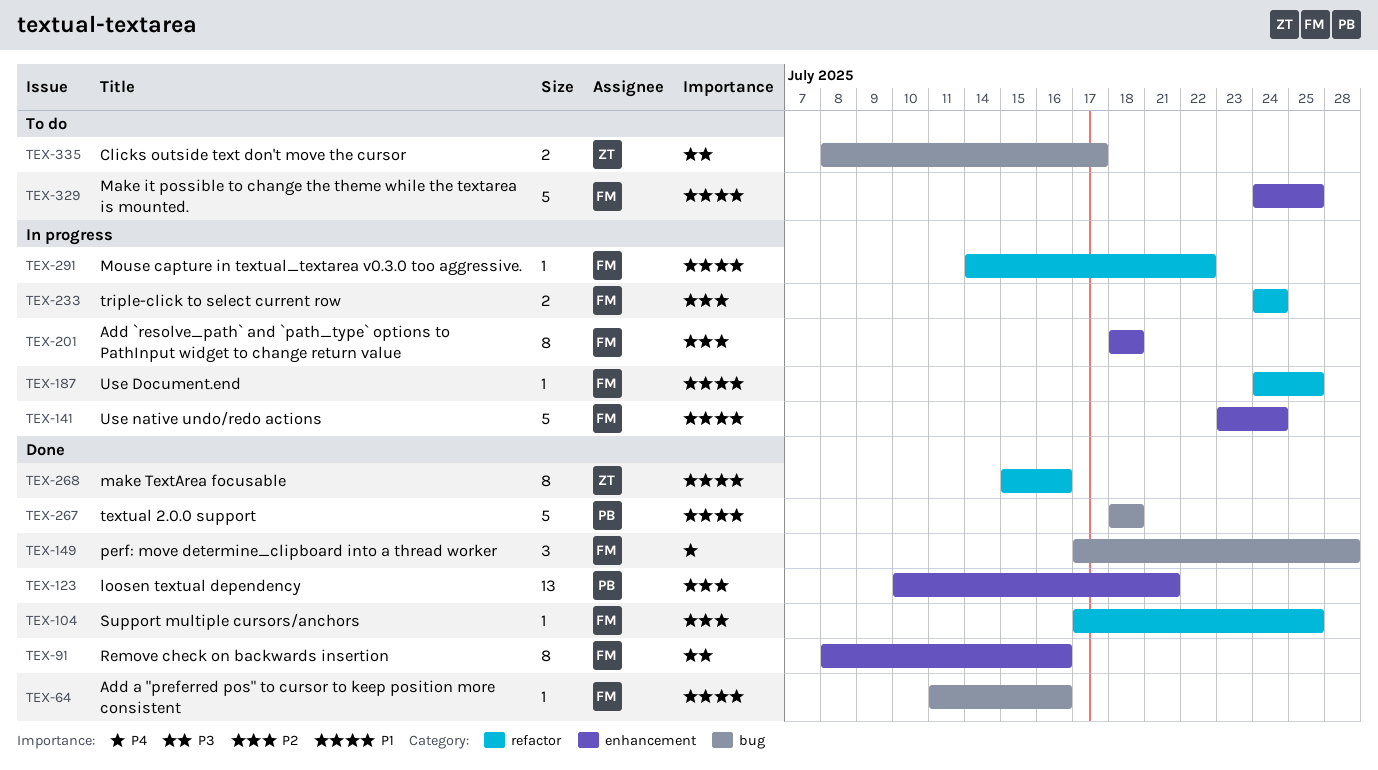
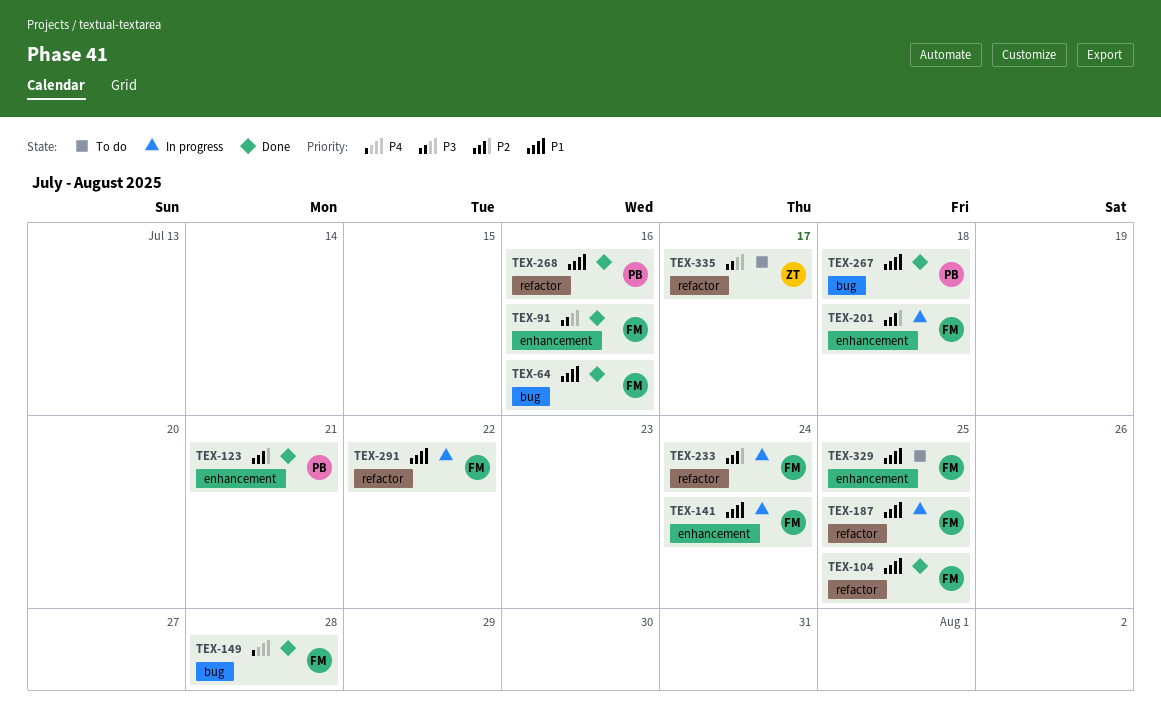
TEX-104, priority: P2 -> P1
TEX-268, owner: ZT -> PB
TEX-335, label: bug -> refactor

